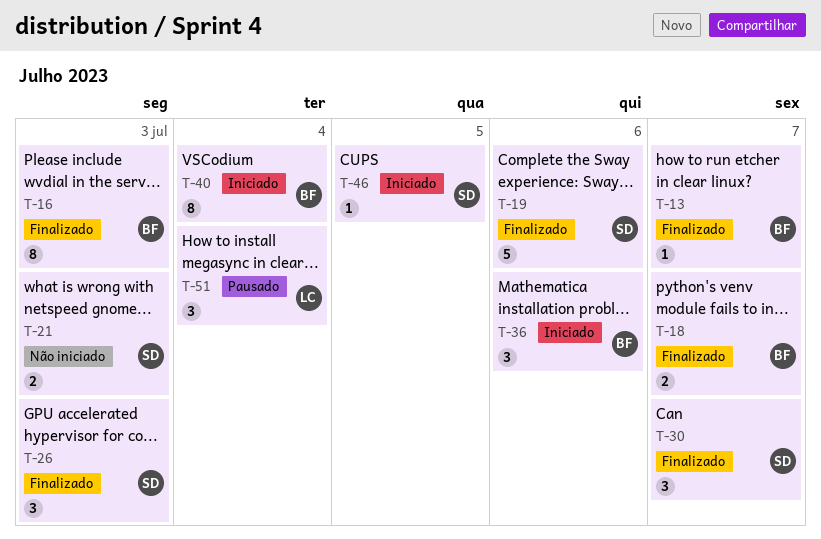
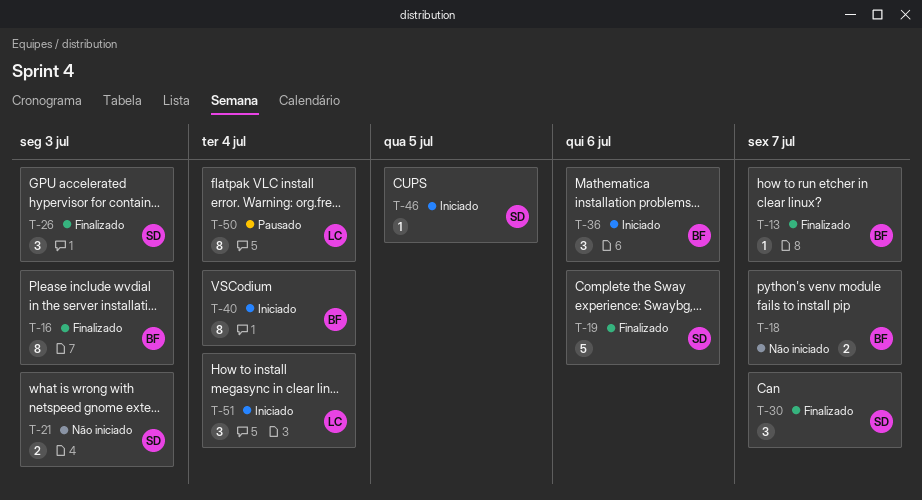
T-18, status: Finalizado -> Não iniciado
T-50: none -> present
T-51, status: Pausado -> Iniciado

